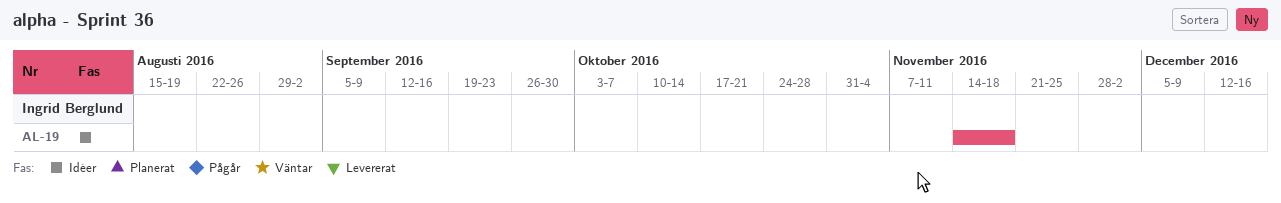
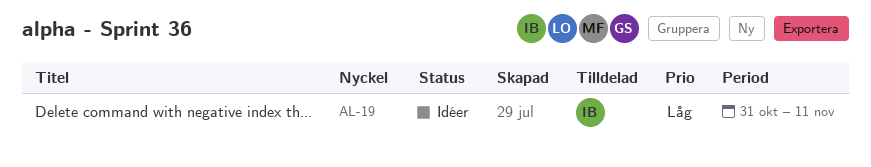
AL-19, start: Nov 14 -> Oct 31
AL-19, due: Nov 18 -> Nov 11

